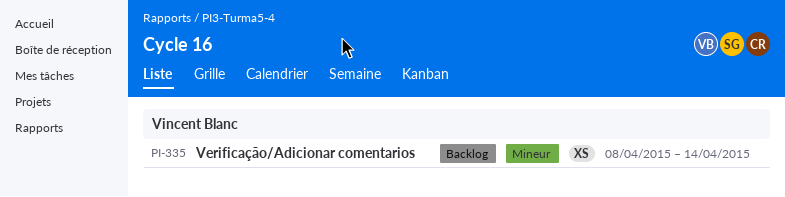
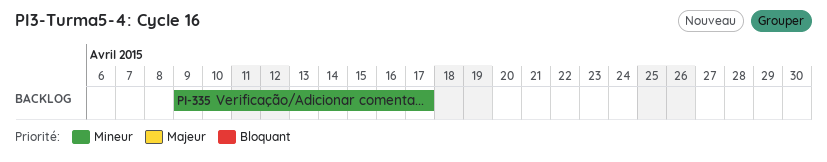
PI-335, start: Apr 8 -> Apr 9
PI-335, due: Apr 14 -> Apr 17

